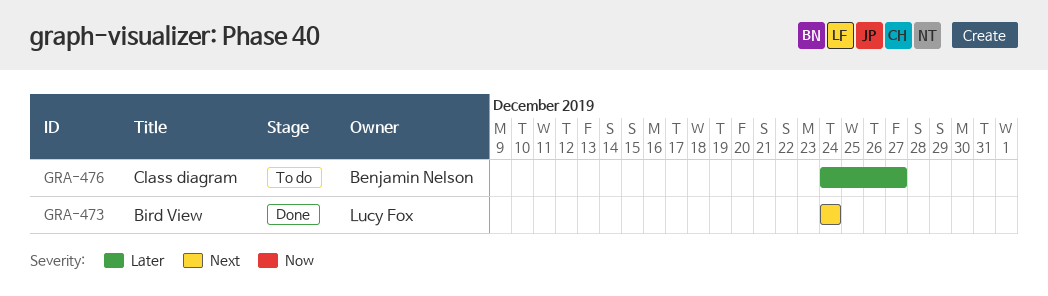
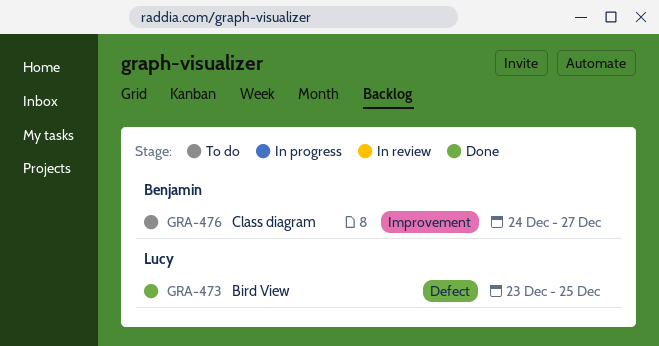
GRA-473, start: Dec 24 -> Dec 23
GRA-473, due: Dec 24 -> Dec 25

